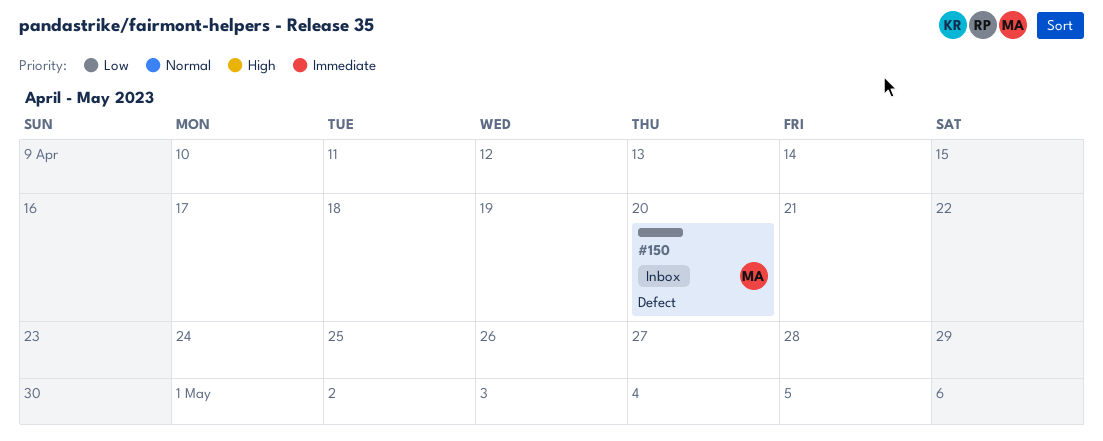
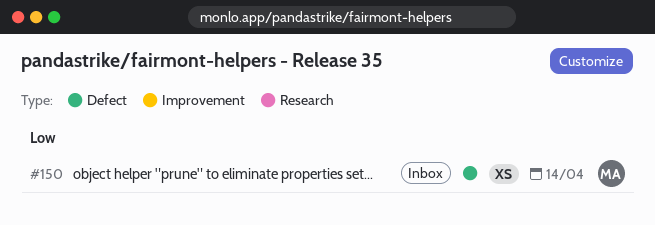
#150, due: Apr 20 -> Apr 14

